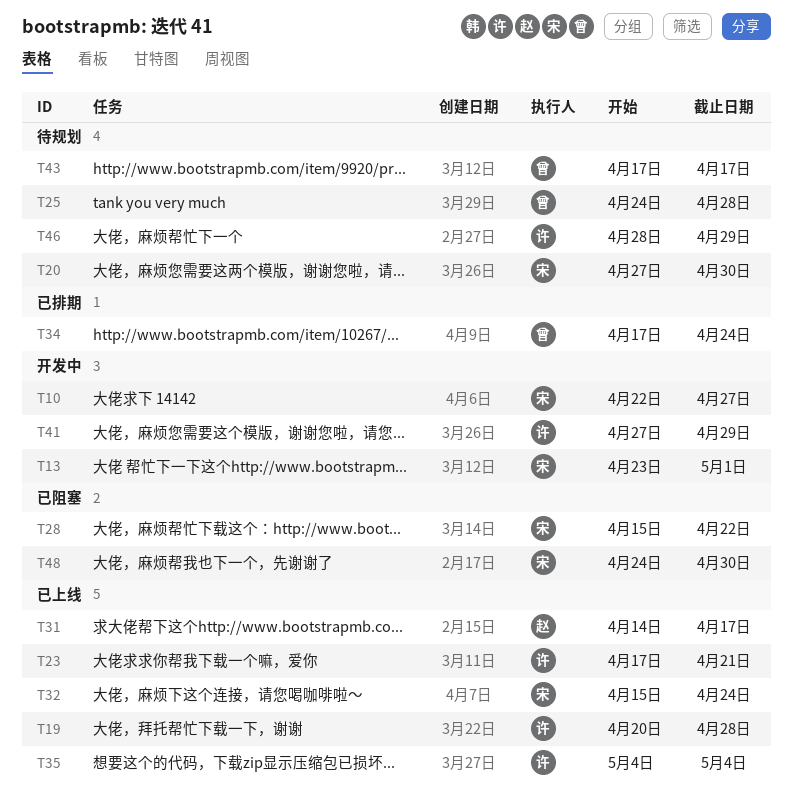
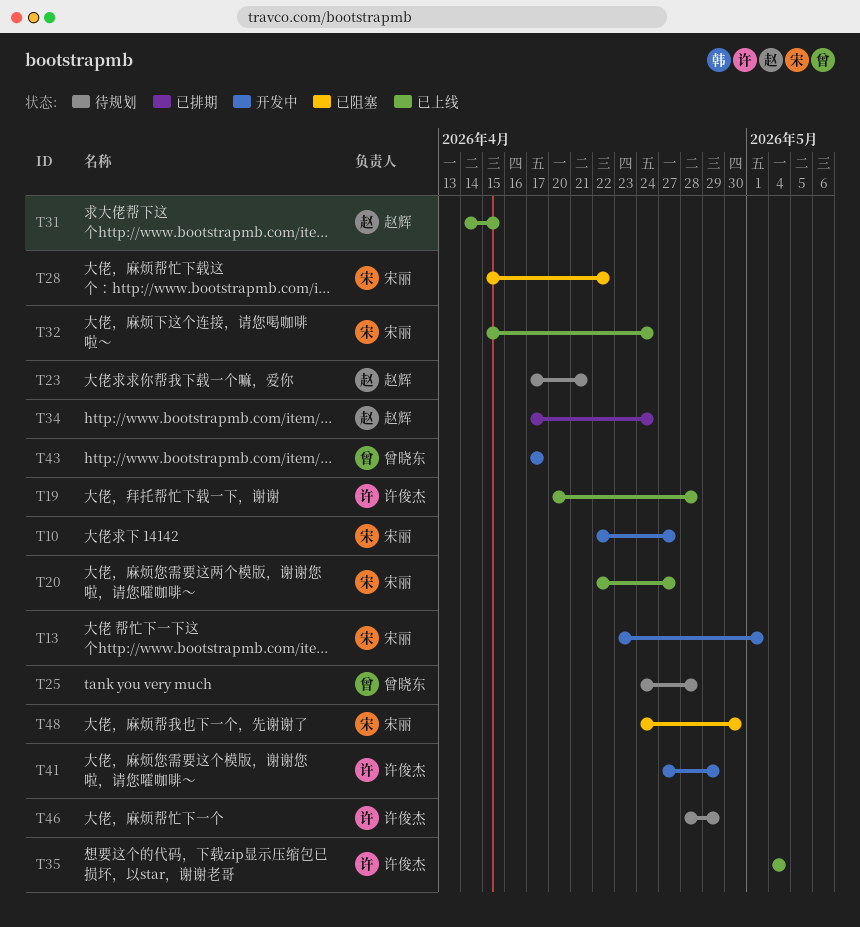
T20, status: 待规划 -> 已上线
T20, start: Apr 27 -> Apr 22
T20, due: Apr 30 -> Apr 27
T23, status: 已上线 -> 待规划
T23, owner: 许俊杰 -> 赵辉
T31, due: Apr 17 -> Apr 15
T34, owner: 曾晓东 -> 赵辉
T43, status: 待规划 -> 开发中

